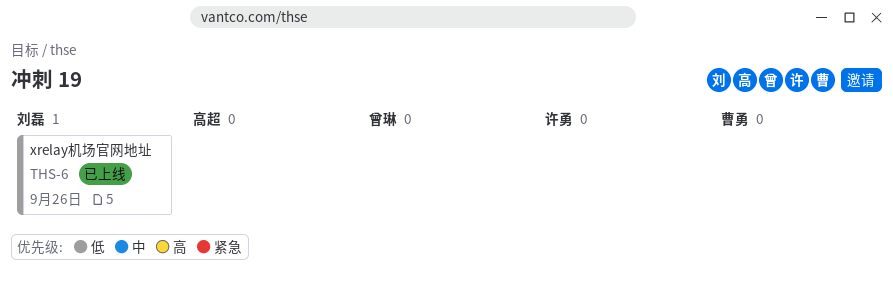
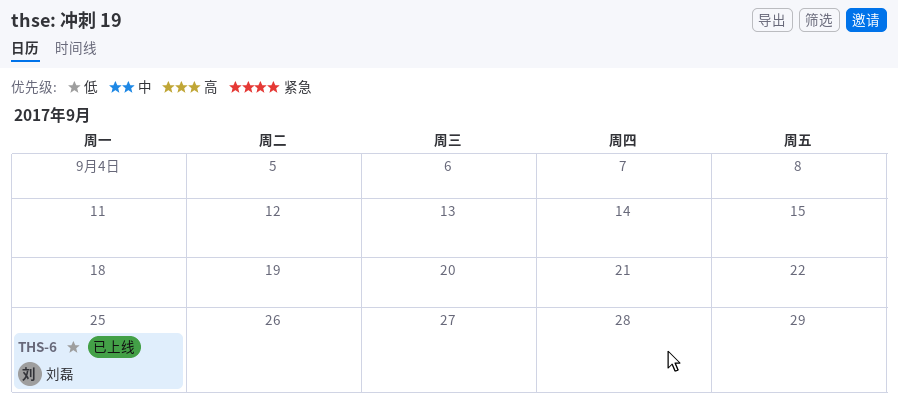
THS-6, due: Sep 26 -> Sep 25

